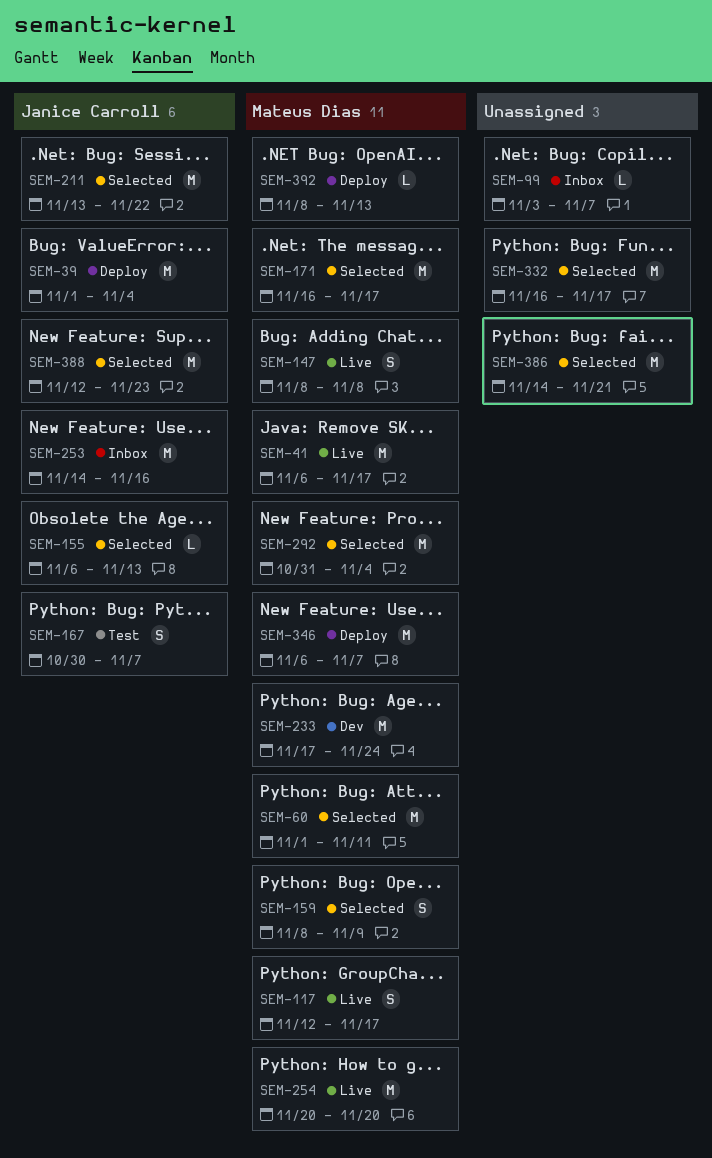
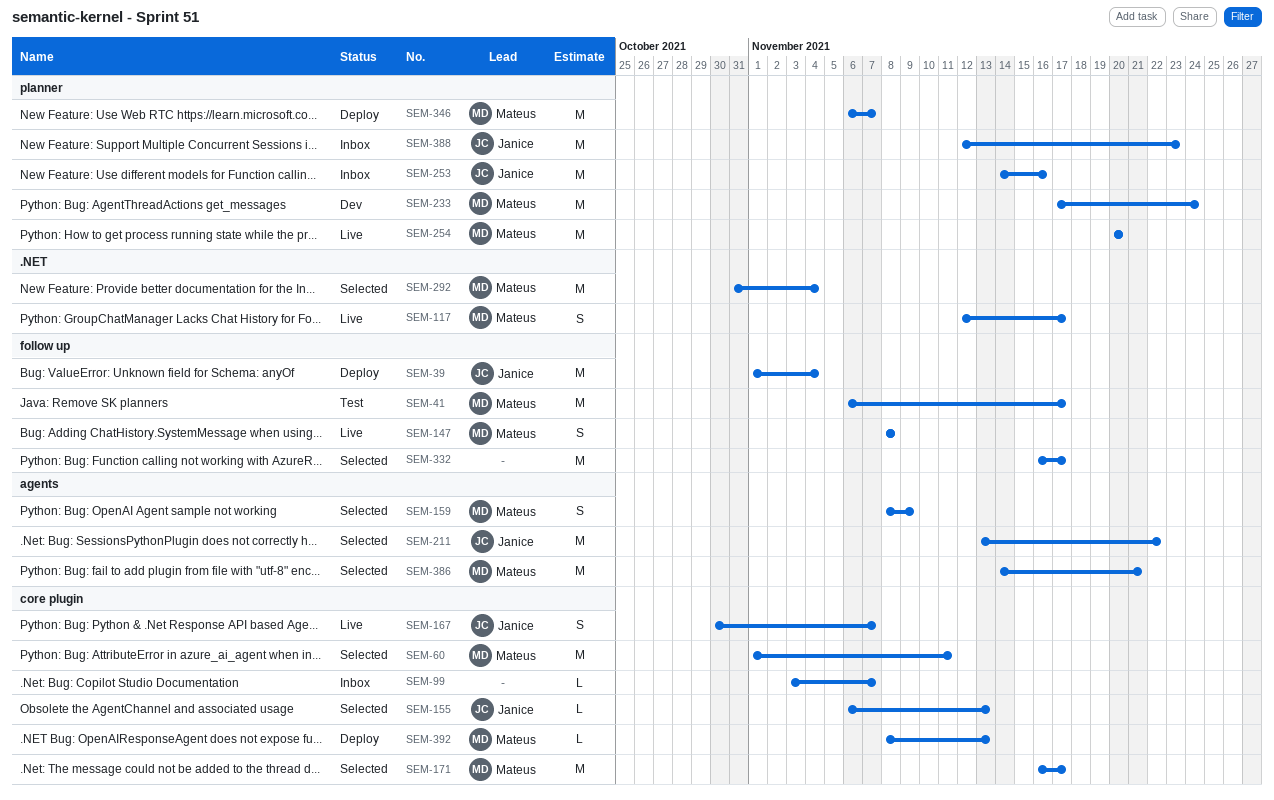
SEM-41, status: Live -> Test
SEM-167, status: Test -> Live
SEM-386, owner: none -> Mateus Dias
SEM-388, status: Selected -> Inbox

